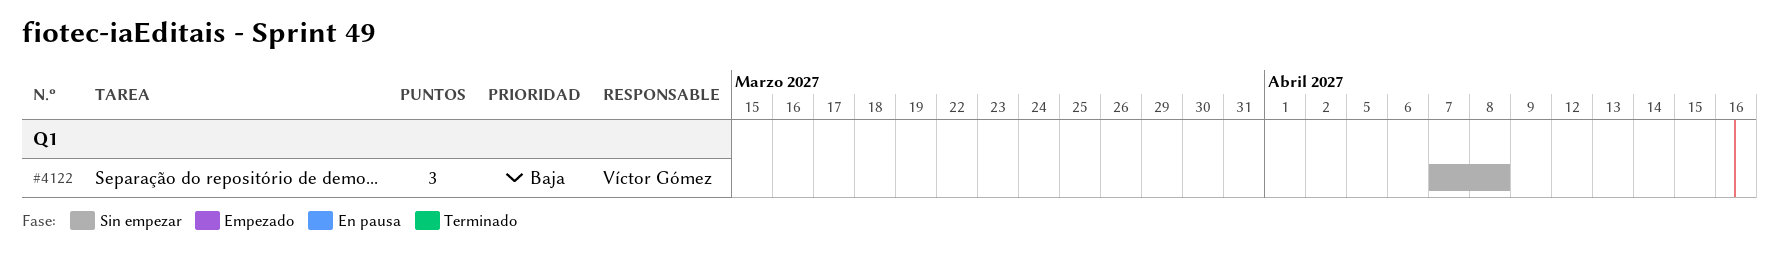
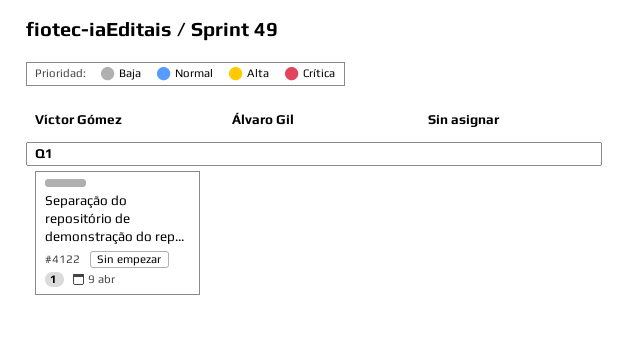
#4122, estimate: 3 -> 1
#4122, due: Apr 8 -> Apr 9

